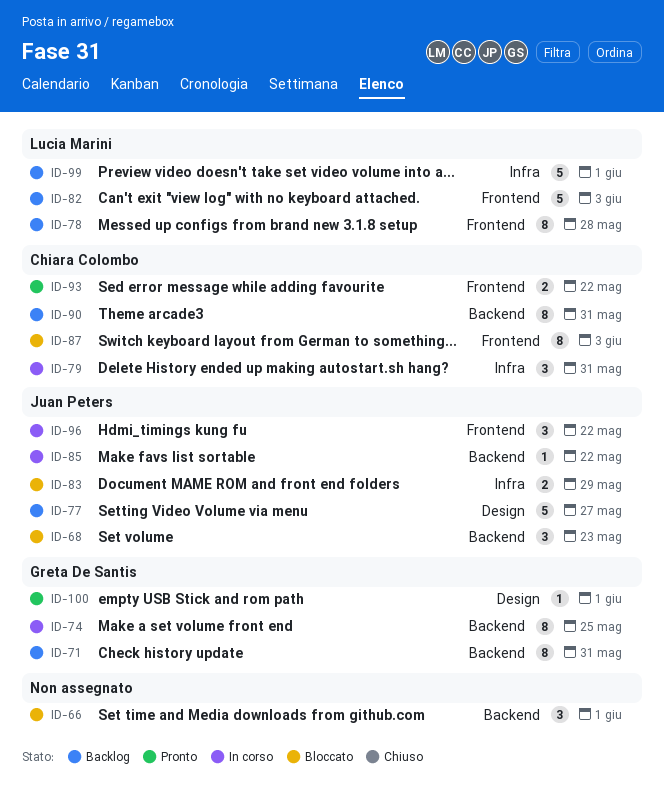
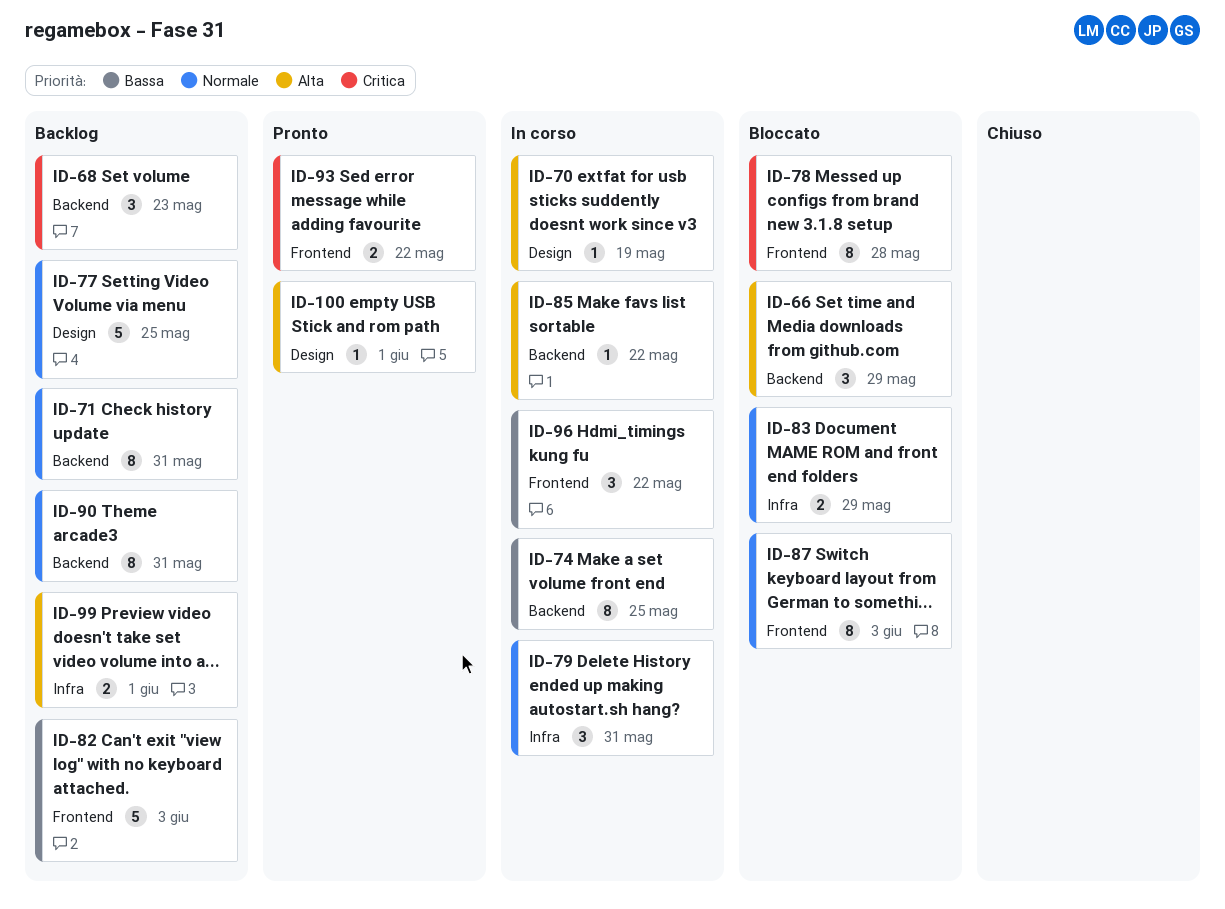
ID-66, due: Jun 1 -> May 29
ID-68, status: Bloccato -> Backlog
ID-70: none -> present
ID-77, due: May 27 -> May 25
ID-78, status: Backlog -> Bloccato
ID-99, estimate: 5 -> 2

